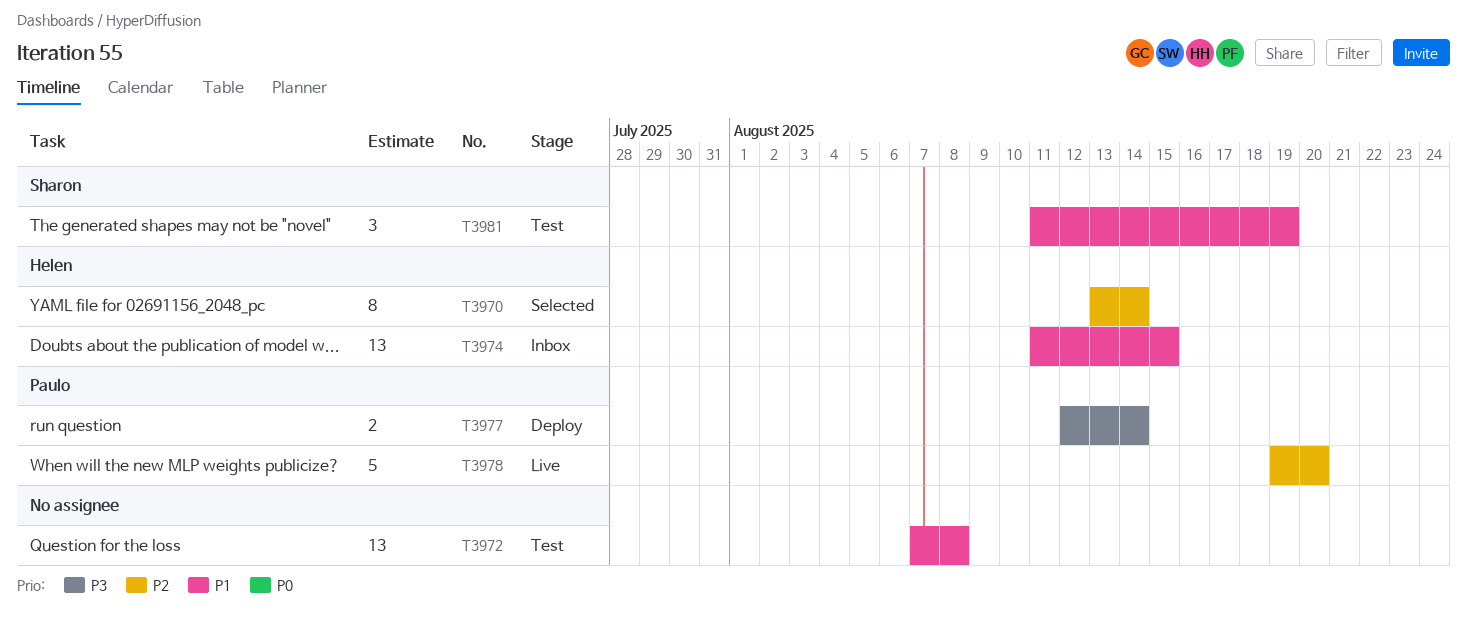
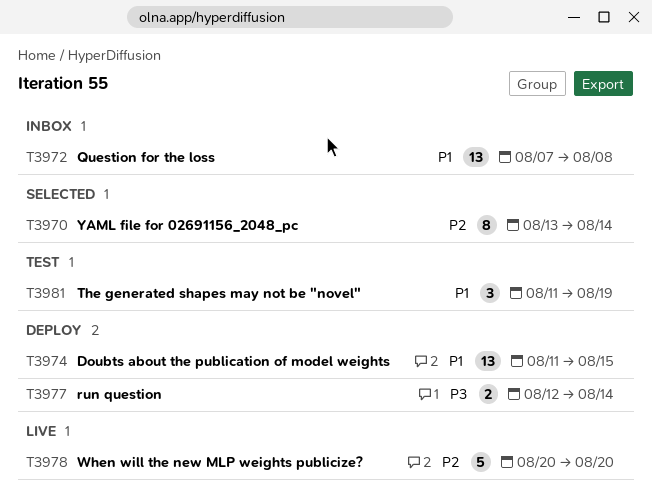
T3972, status: Test -> Inbox
T3974, status: Inbox -> Deploy
T3978, start: Aug 19 -> Aug 20

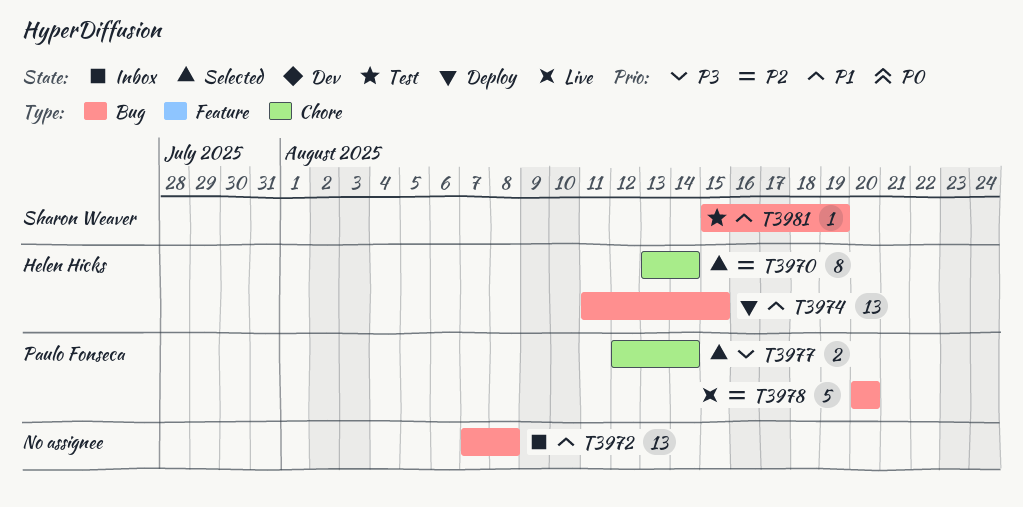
T3977, status: Deploy -> Selected
T3981, estimate: 3 -> 1
T3981, start: Aug 11 -> Aug 15

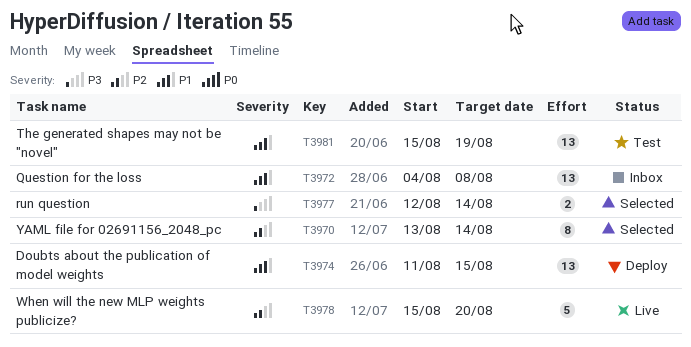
T3972, start: Aug 7 -> Aug 4
T3978, start: Aug 20 -> Aug 15
T3981, estimate: 1 -> 13

